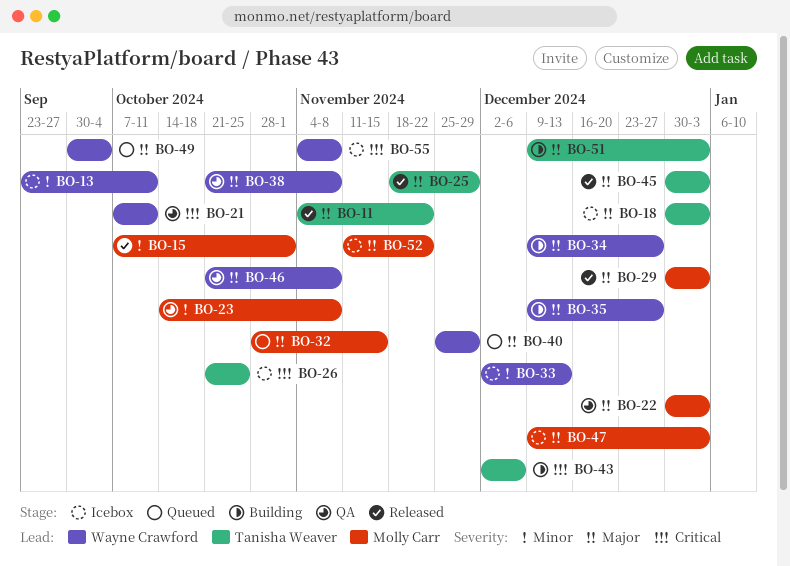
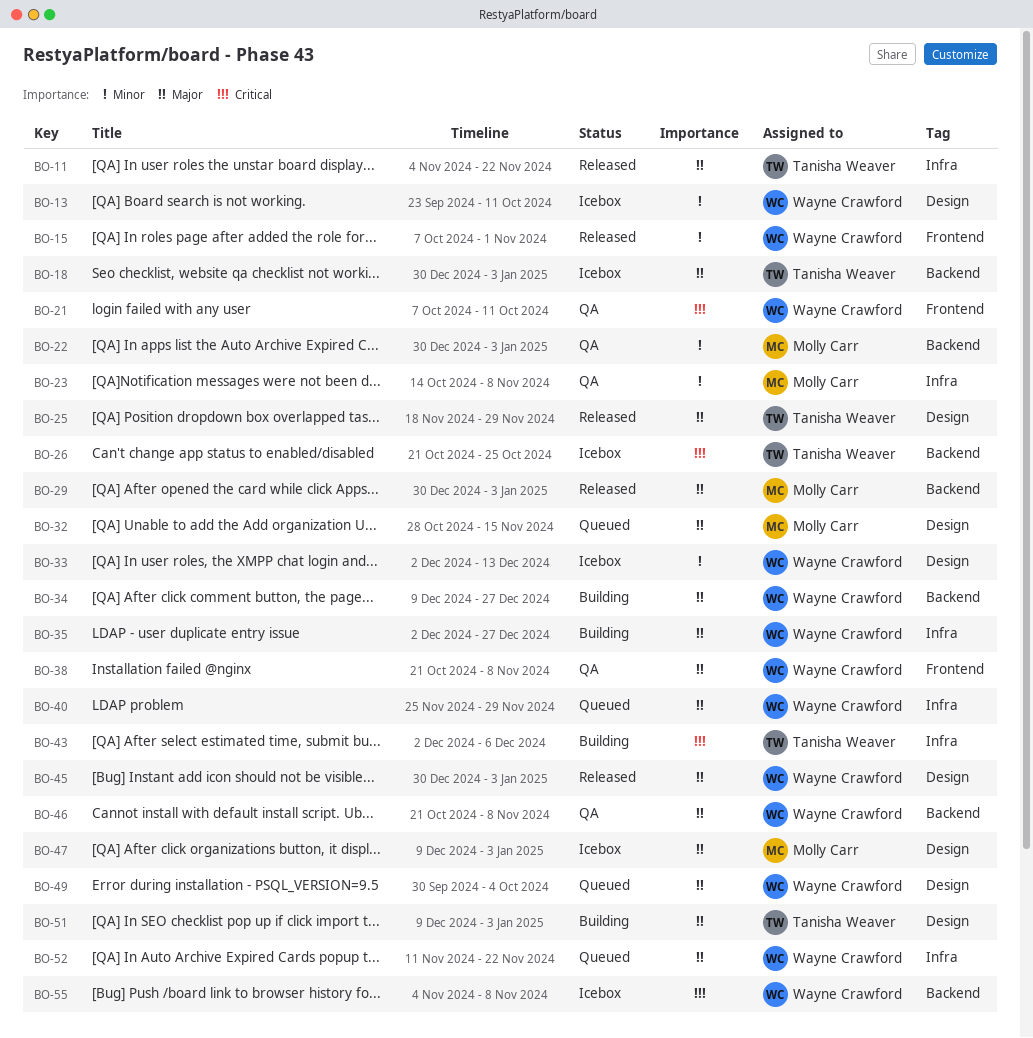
BO-15, owner: Molly Carr -> Wayne Crawford
BO-22, priority: Major -> Minor
BO-35, start: Dec 9 -> Dec 2
BO-45, owner: Tanisha Weaver -> Wayne Crawford
BO-52, status: Icebox -> Queued
BO-52, owner: Molly Carr -> Wayne Crawford

